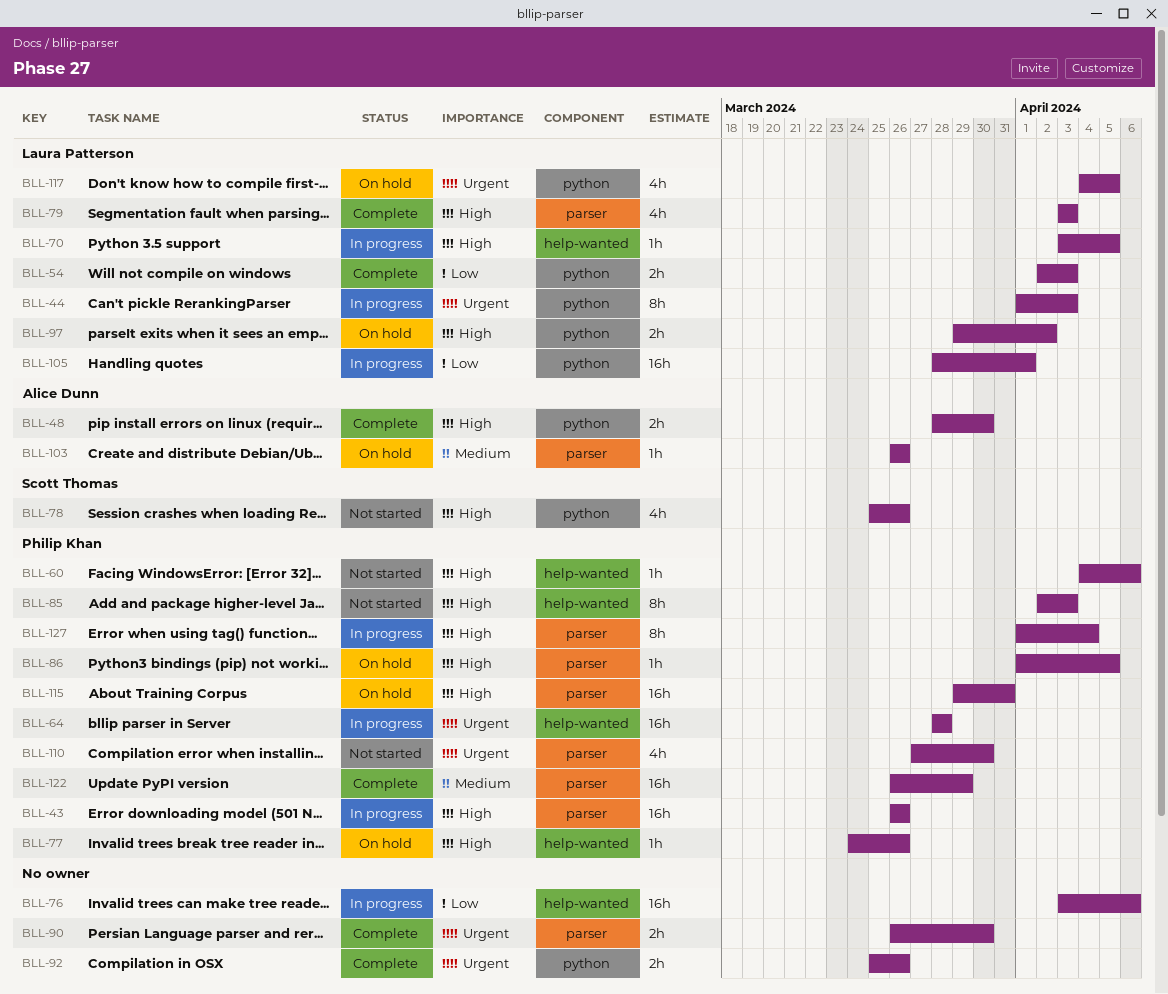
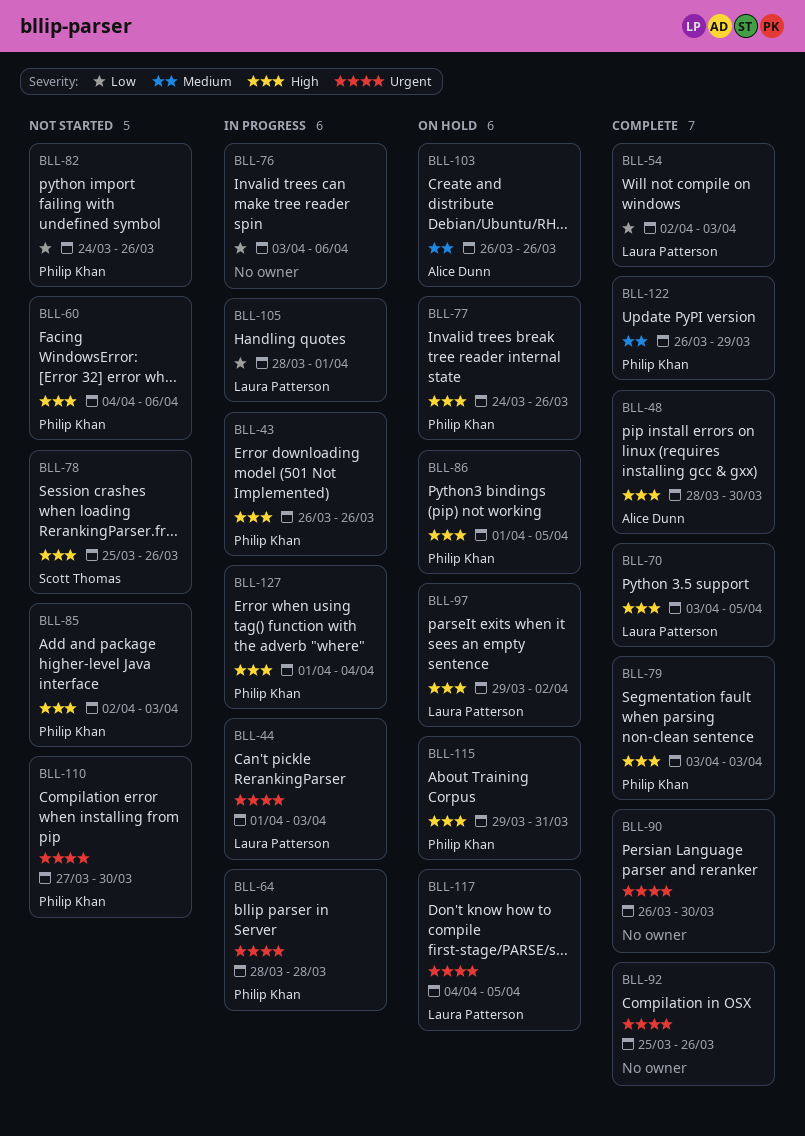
BLL-70, status: In progress -> Complete
BLL-79, owner: Laura Patterson -> Philip Khan
BLL-82: none -> present

